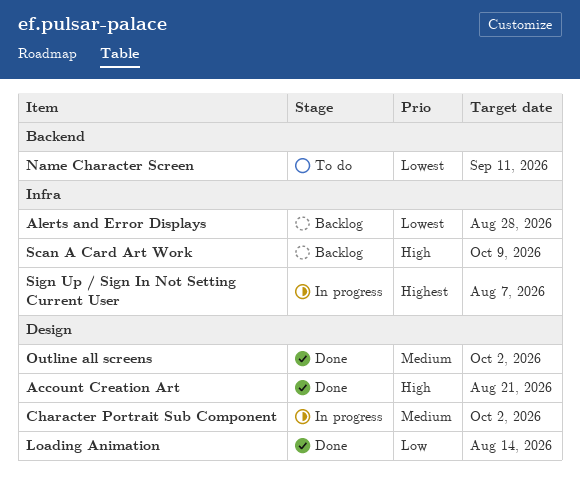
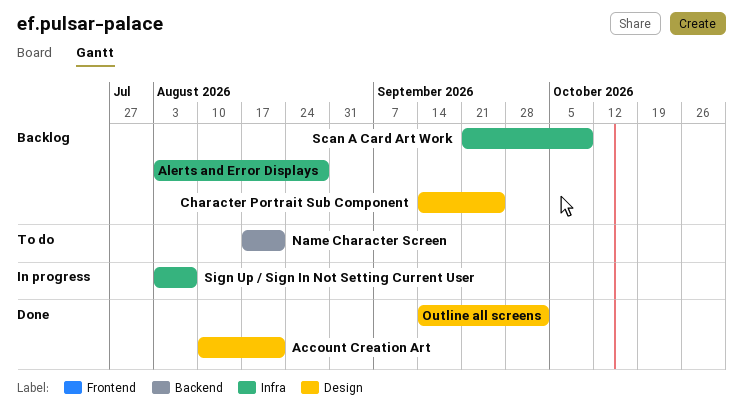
Character Portrait Sub Component, status: In progress -> Backlog
Character Portrait Sub Component, due: Oct 2 -> Sep 25
Loading Animation: present -> none
Name Character Screen, due: Sep 11 -> Aug 21

